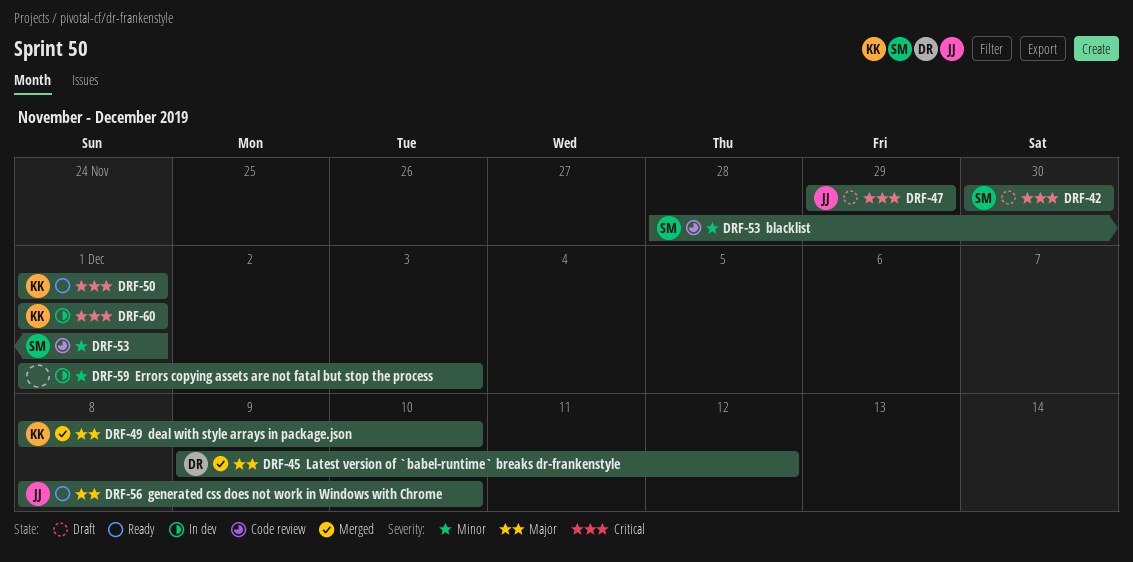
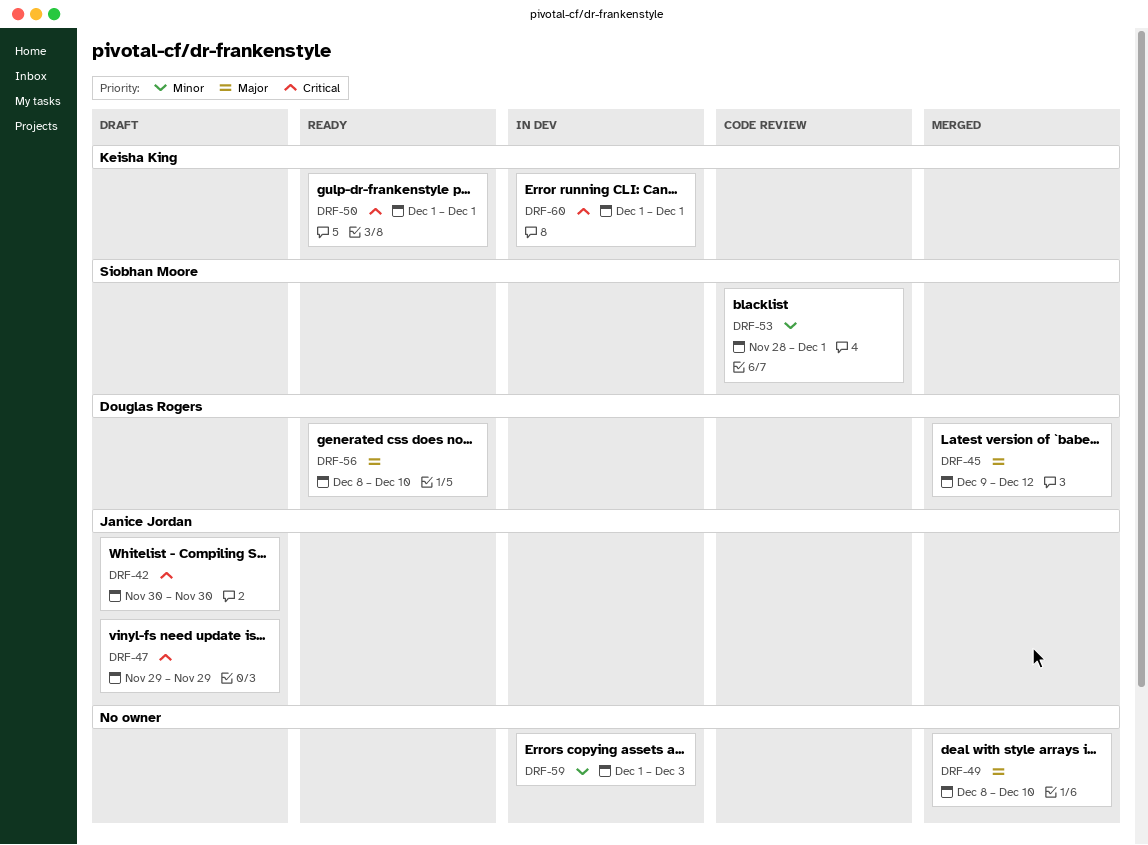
DRF-42, owner: Siobhan Moore -> Janice Jordan
DRF-49, owner: Keisha King -> none
DRF-56, owner: Janice Jordan -> Douglas Rogers

